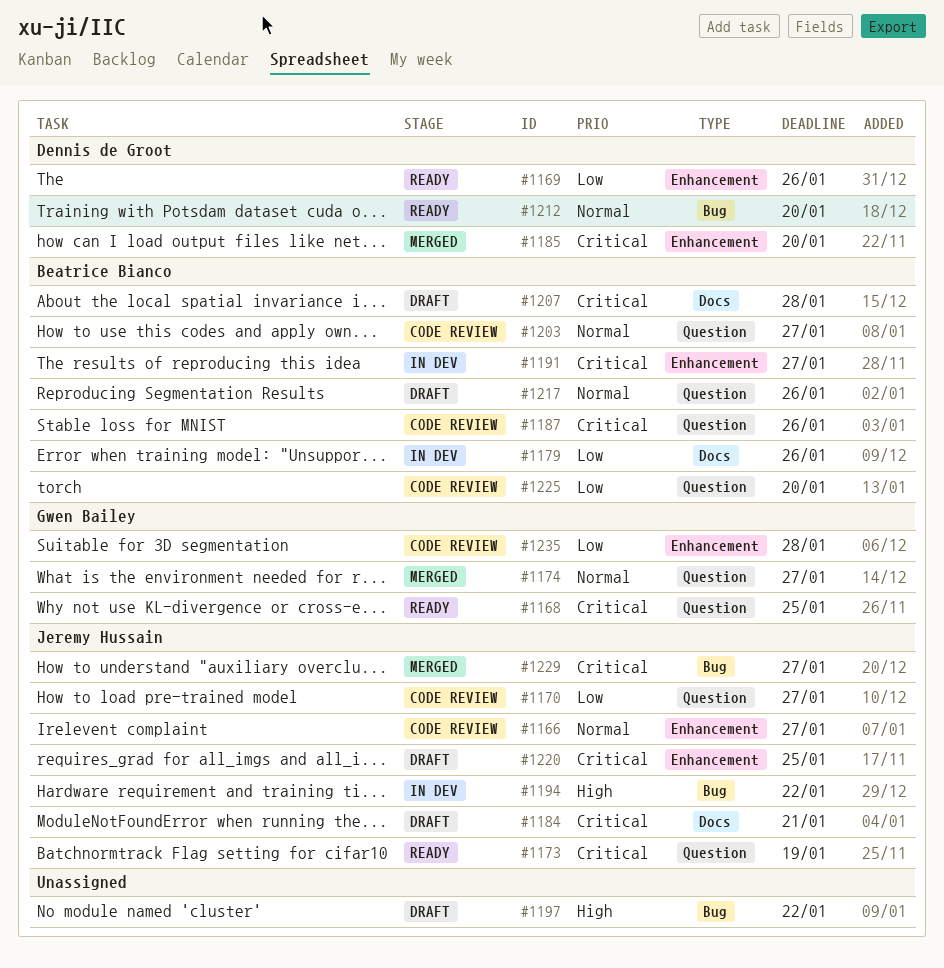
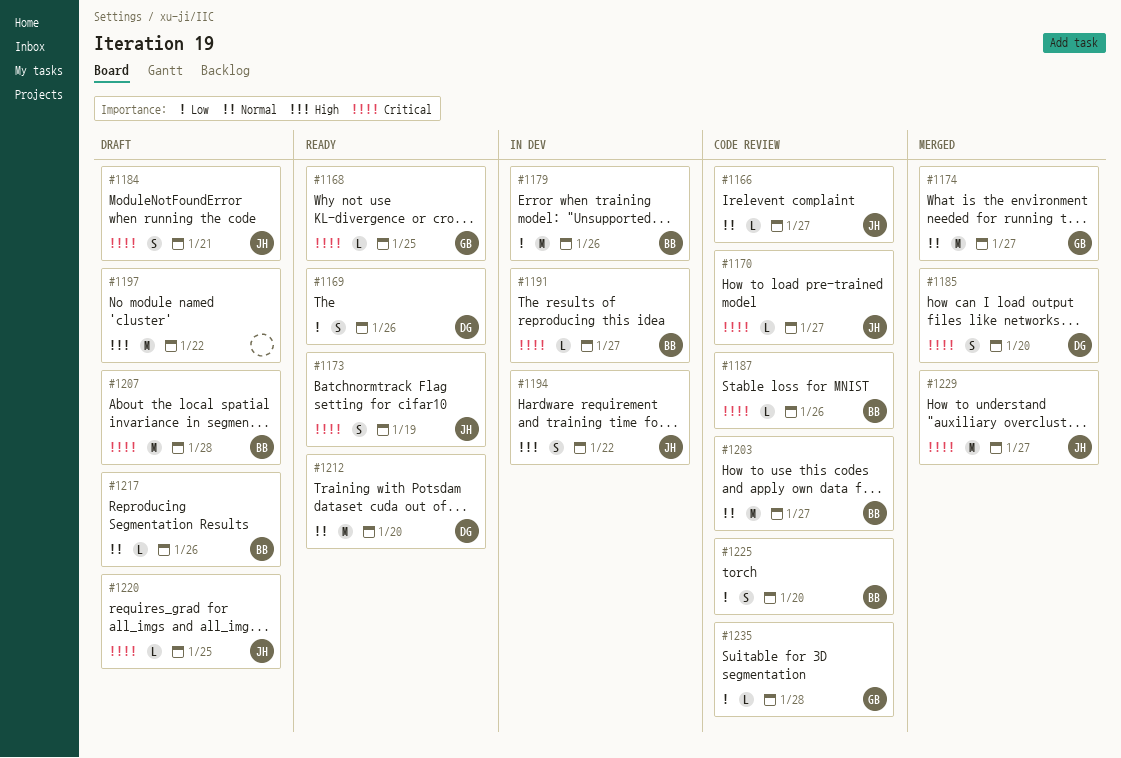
#1170, priority: Low -> Critical

